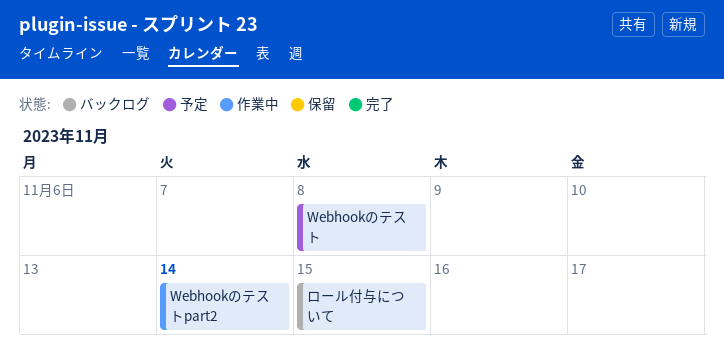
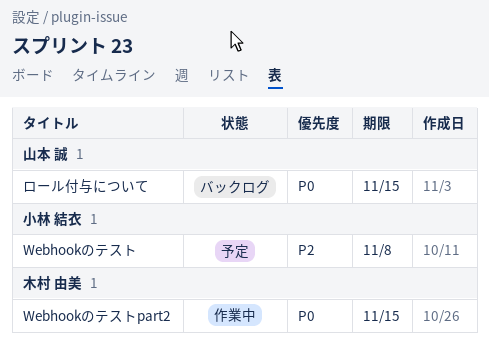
Webhookのテストpart2, due: Nov 14 -> Nov 15

